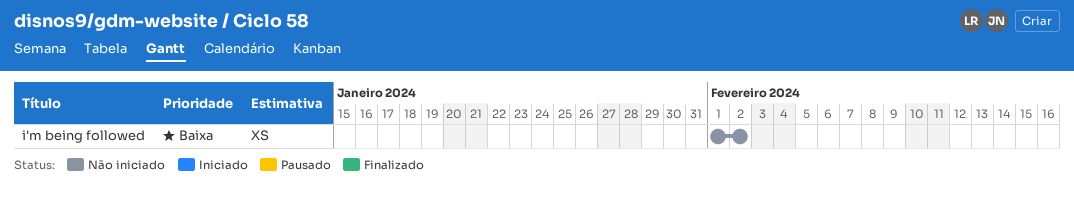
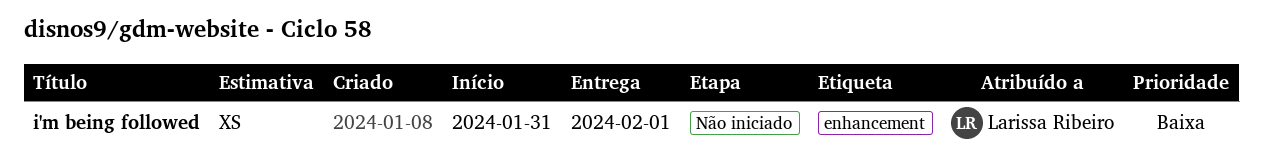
i'm being followed, start: Feb 1 -> Jan 31
i'm being followed, due: Feb 2 -> Feb 1

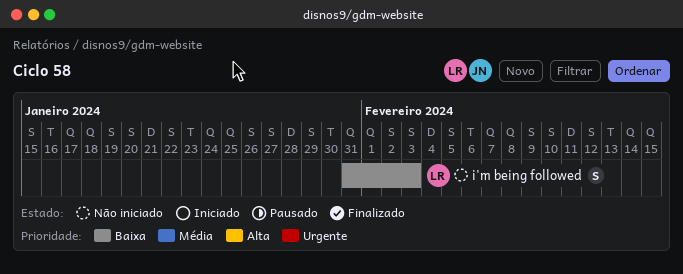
i'm being followed, estimate: XS -> S
i'm being followed, due: Feb 1 -> Feb 3

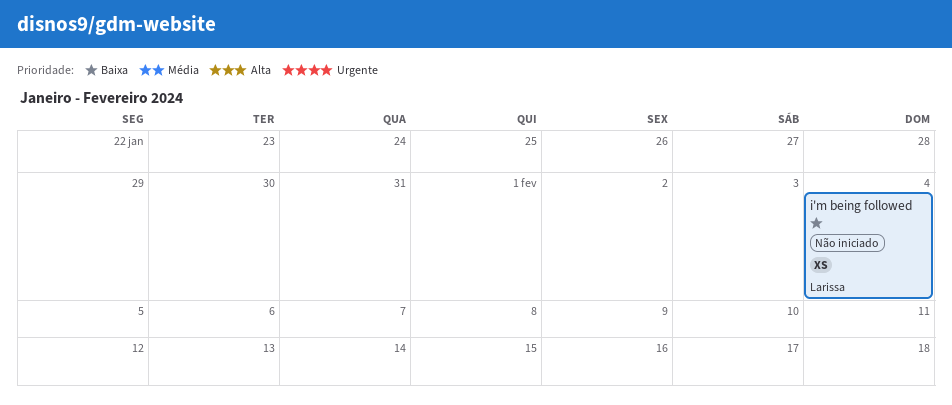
i'm being followed, estimate: S -> XS
i'm being followed, due: Feb 3 -> Feb 4

